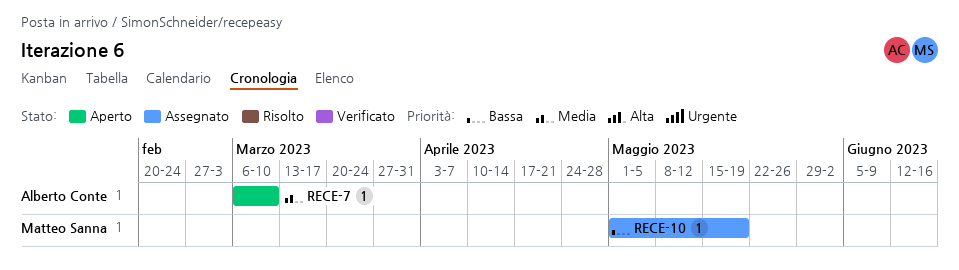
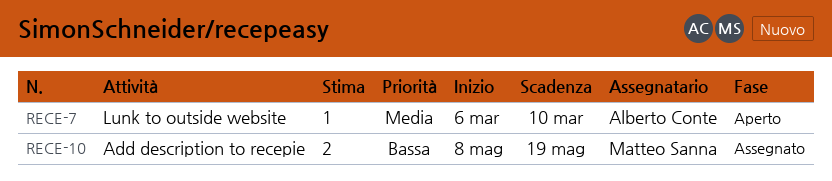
RECE-10, estimate: 1 -> 2
RECE-10, start: May 1 -> May 8

